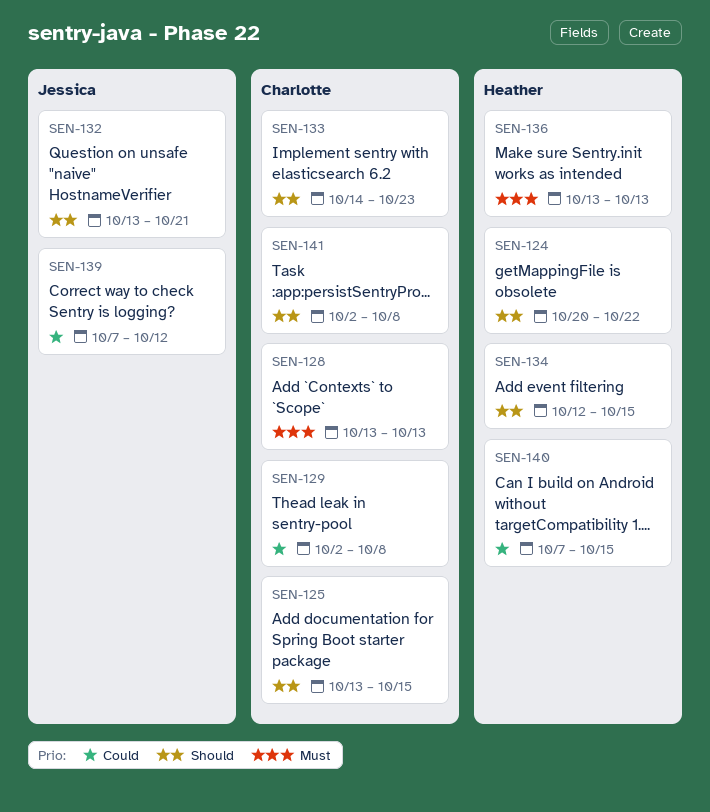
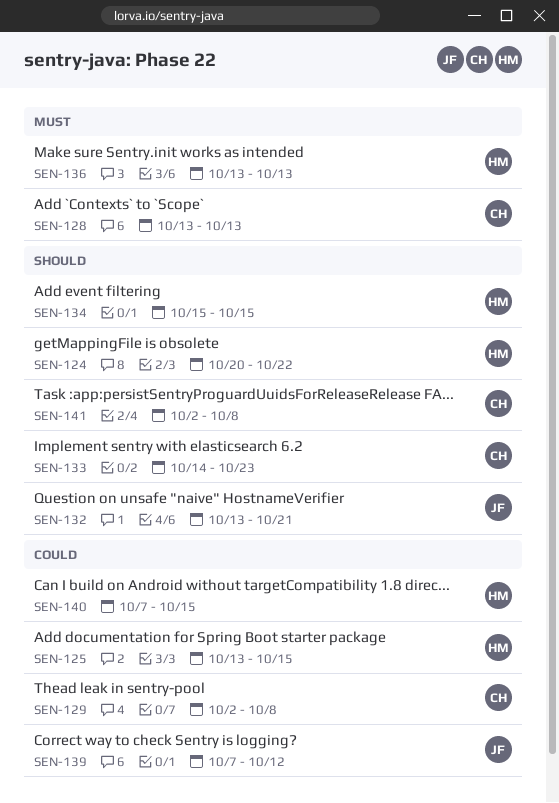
SEN-125, owner: Charlotte -> Heather
SEN-125, priority: Should -> Could
SEN-134, start: Oct 12 -> Oct 15

